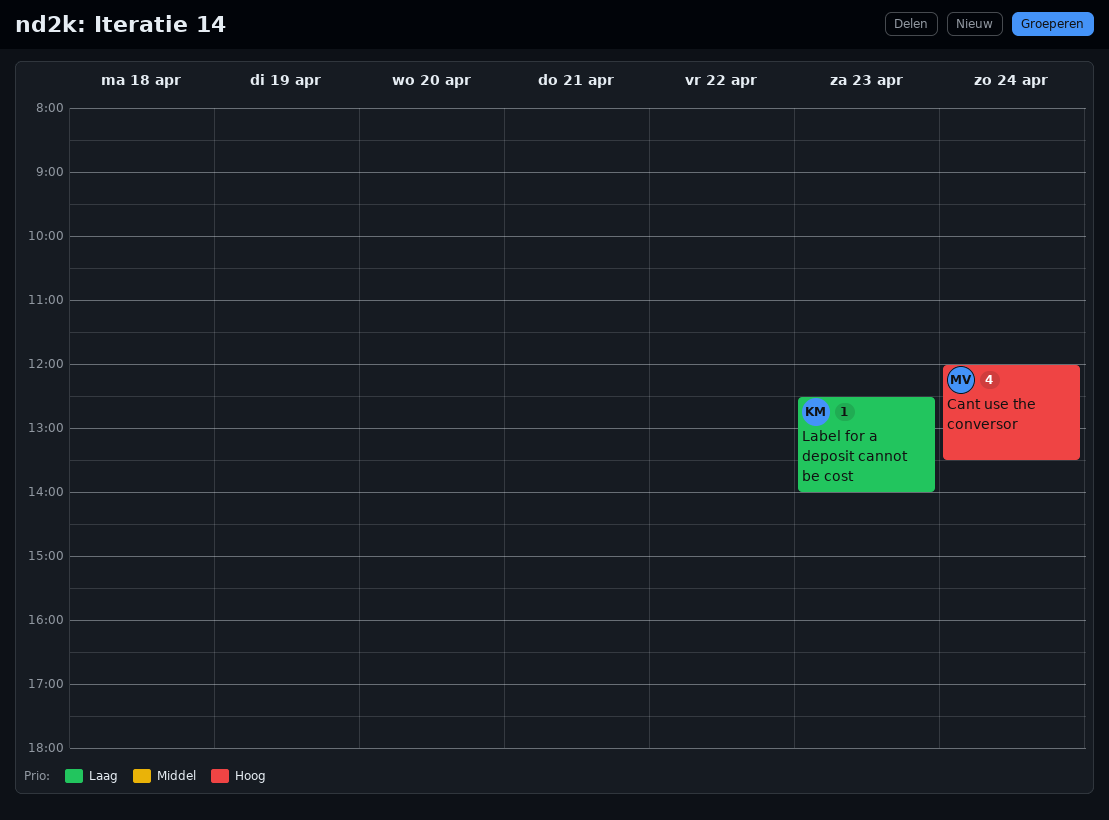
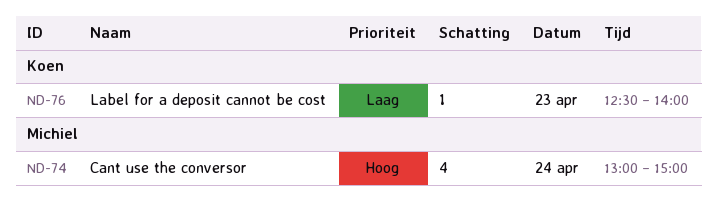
Cant use the conversor, begins: 12:00 -> 13:00
Cant use the conversor, ends: 13:30 -> 15:00

